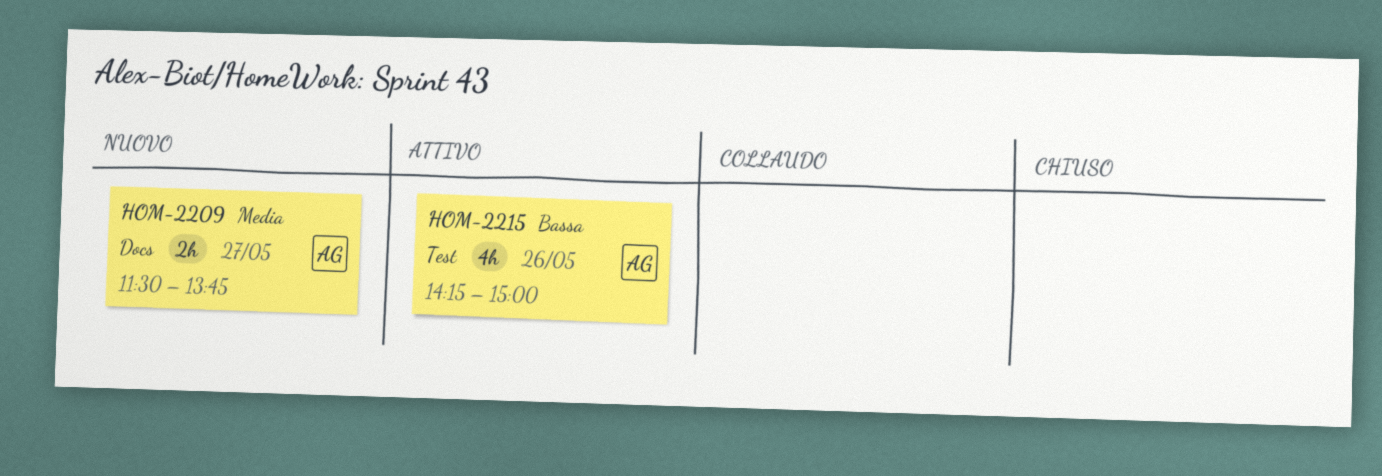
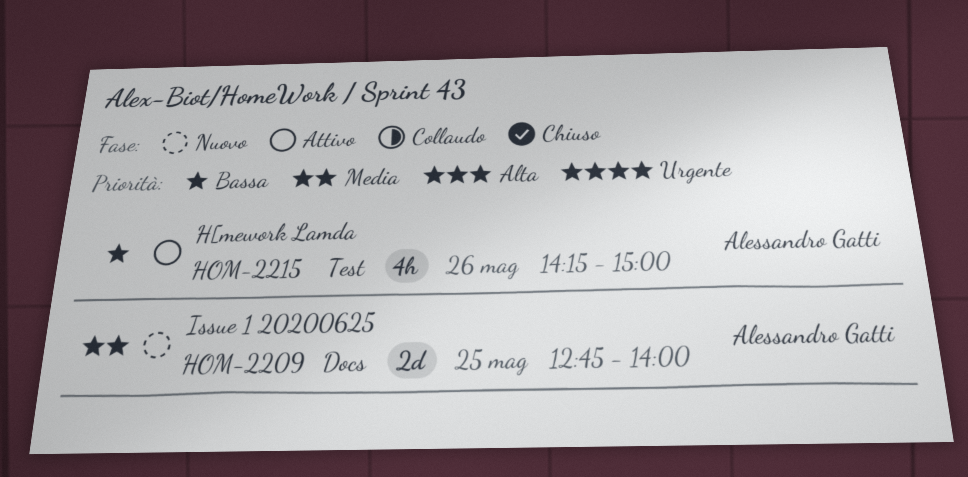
HOM-2209, estimate: 2h -> 2d
HOM-2209, day: May 27 -> May 25
HOM-2209, begins: 11:30 -> 12:45
HOM-2209, ends: 13:45 -> 14:00

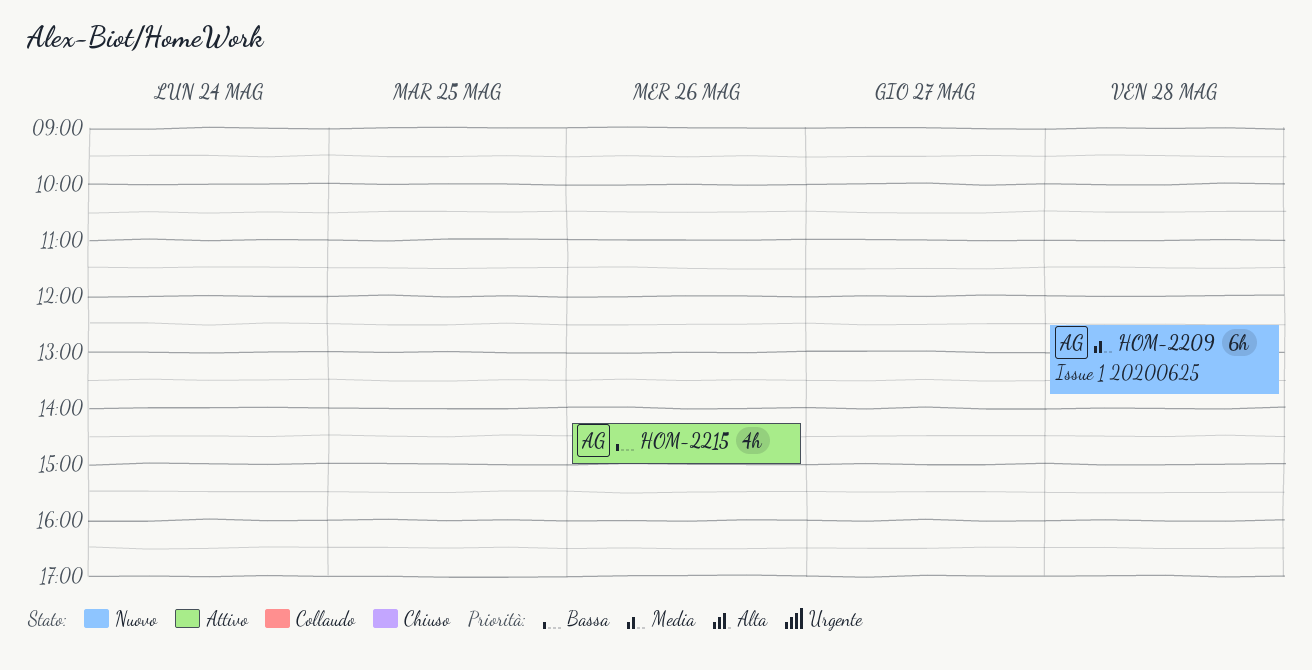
HOM-2209, estimate: 2d -> 6h
HOM-2209, day: May 25 -> May 28
HOM-2209, begins: 12:45 -> 12:30
HOM-2209, ends: 14:00 -> 13:45

